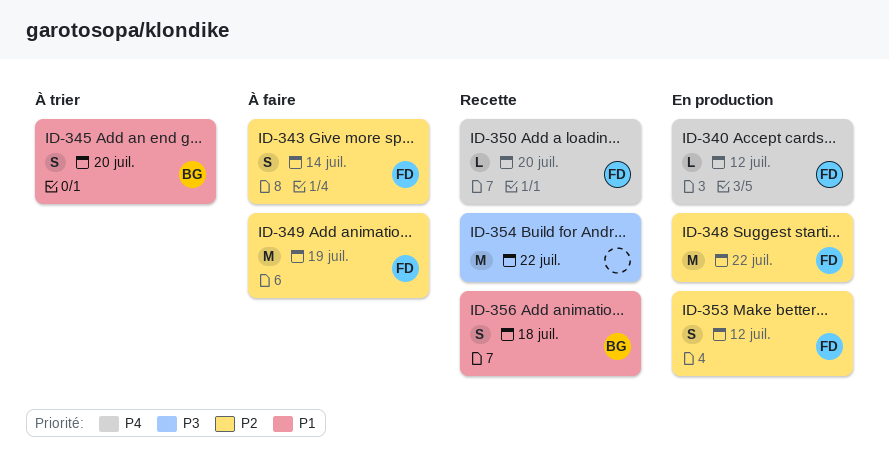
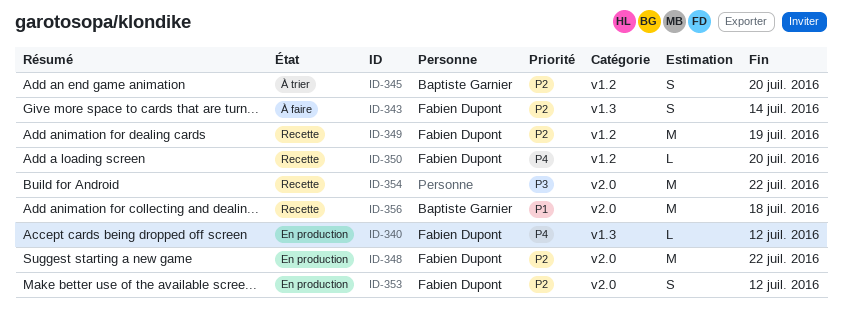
ID-345, priority: P1 -> P2
ID-349, status: À faire -> Recette
ID-356, estimate: S -> M

